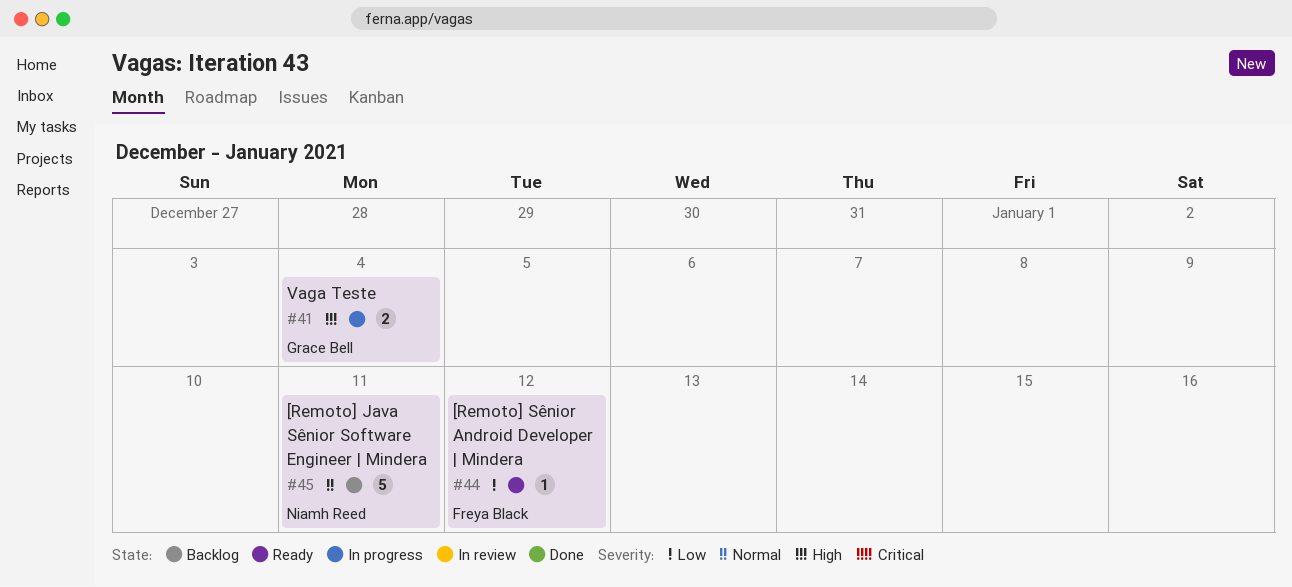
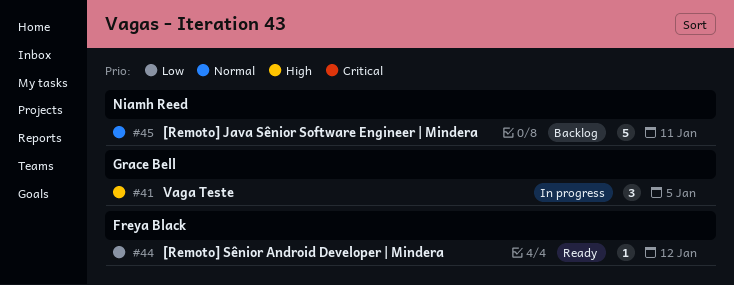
#41, estimate: 2 -> 3
#41, due: Jan 4 -> Jan 5

